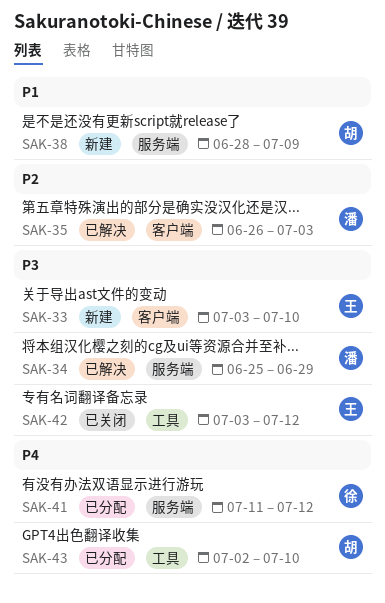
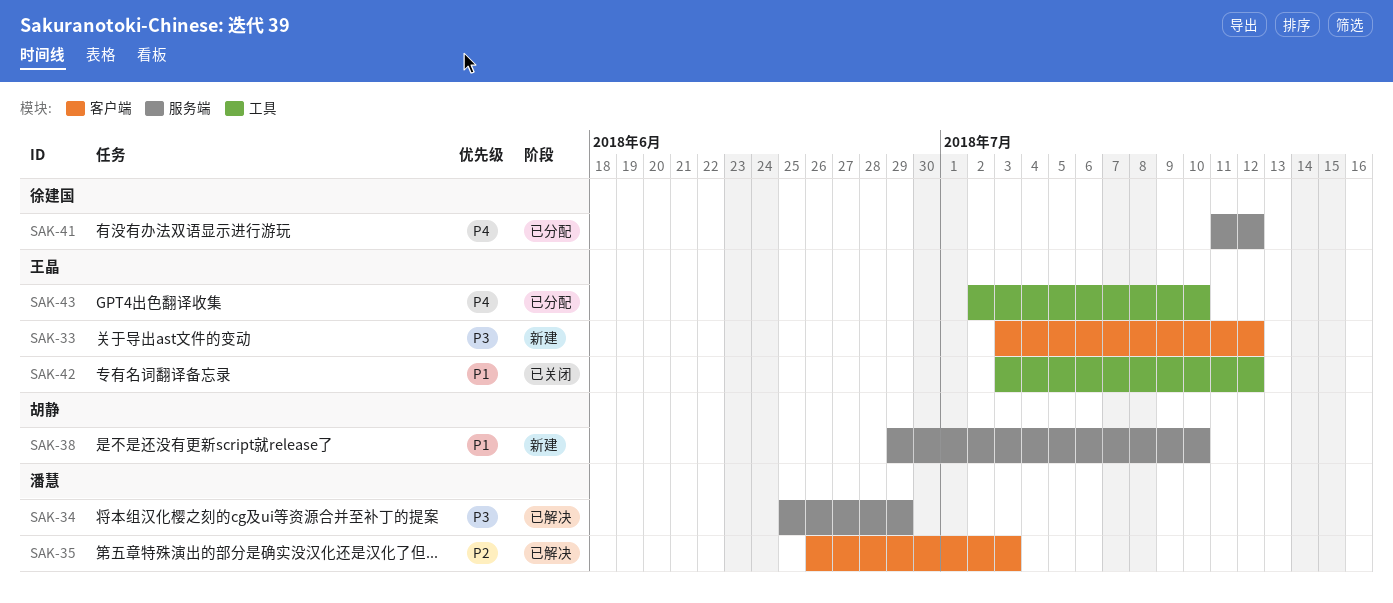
SAK-33, due: Jul 10 -> Jul 12
SAK-38, start: Jun 28 -> Jun 29
SAK-38, due: Jul 9 -> Jul 10
SAK-42, priority: P3 -> P1
SAK-43, owner: 胡静 -> 王晶

